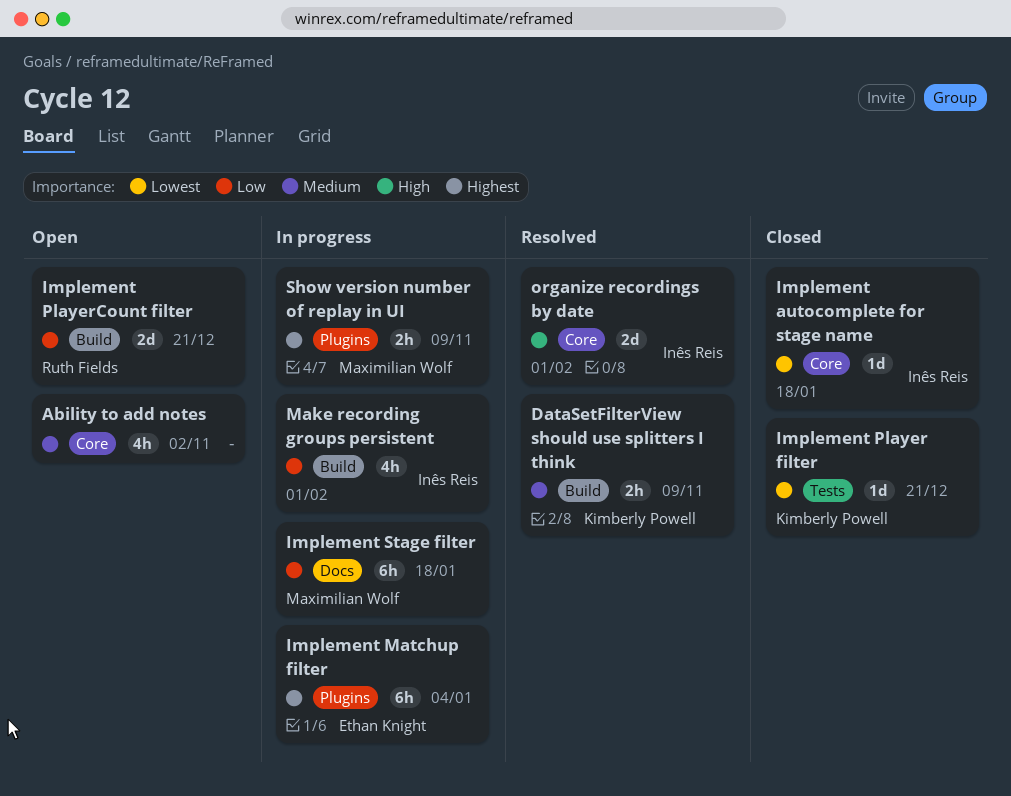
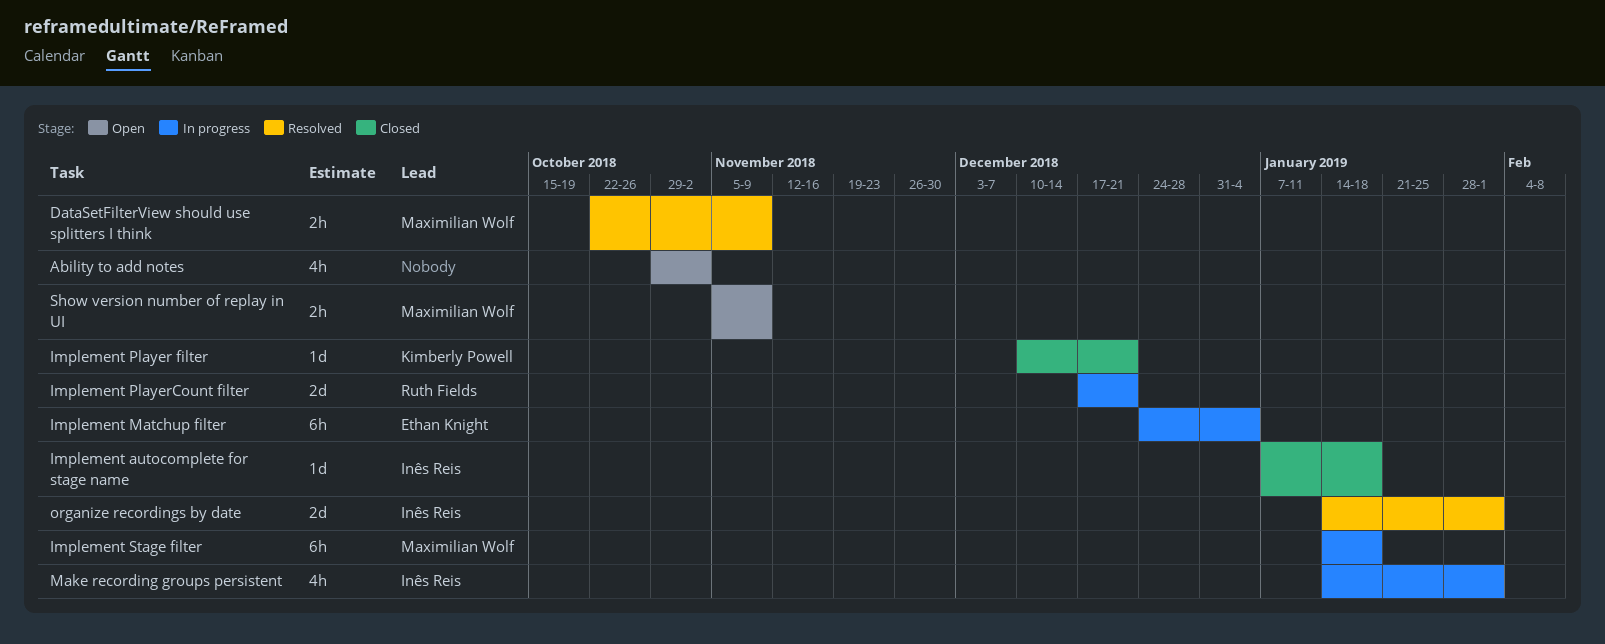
DataSetFilterView should use splitters I think, owner: Kimberly Powell -> Maximilian Wolf
Implement PlayerCount filter, status: Open -> In progress
Show version number of replay in UI, status: In progress -> Open

